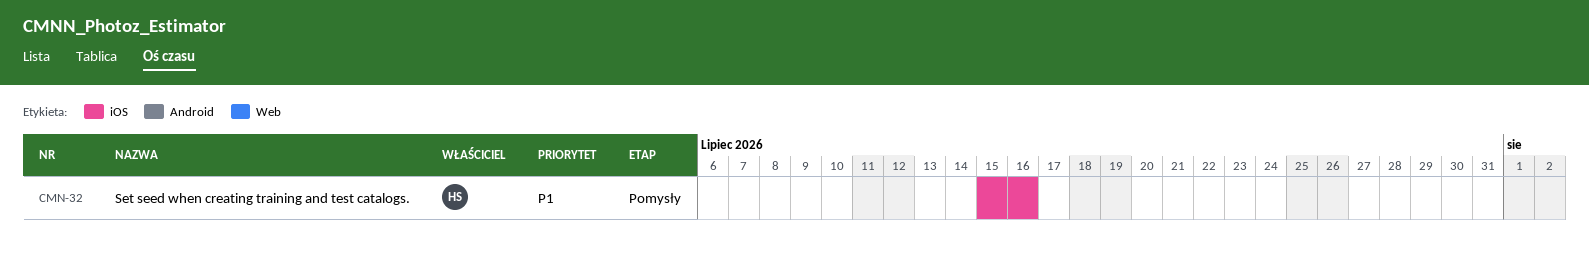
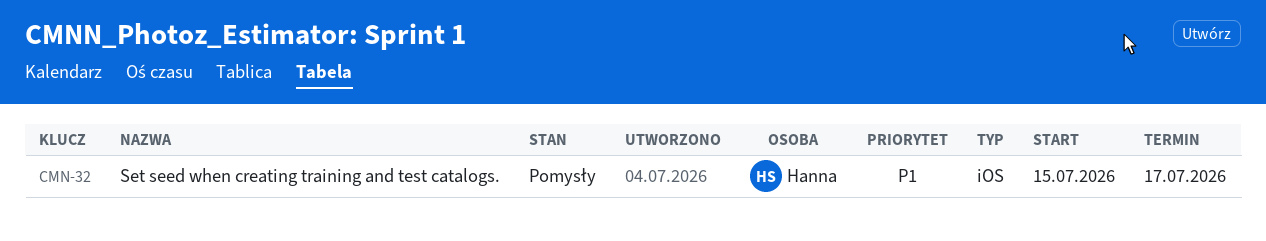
CMN-32, due: Jul 16 -> Jul 17

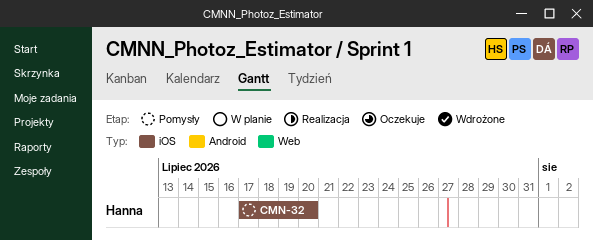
CMN-32, start: Jul 15 -> Jul 17
CMN-32, due: Jul 17 -> Jul 20

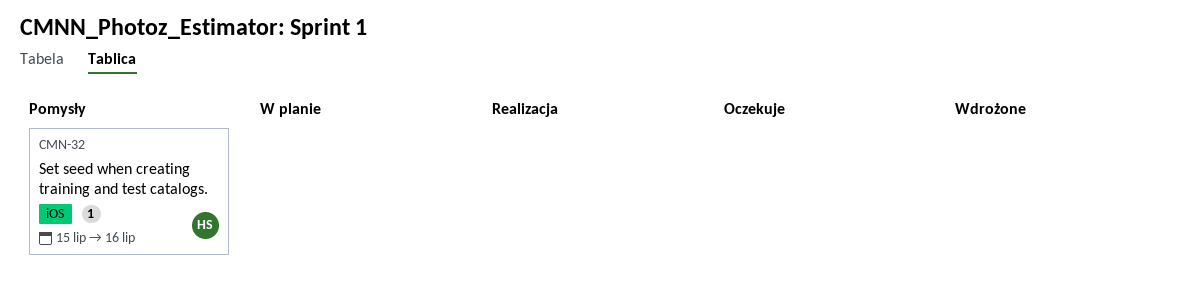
CMN-32, start: Jul 17 -> Jul 15
CMN-32, due: Jul 20 -> Jul 16

